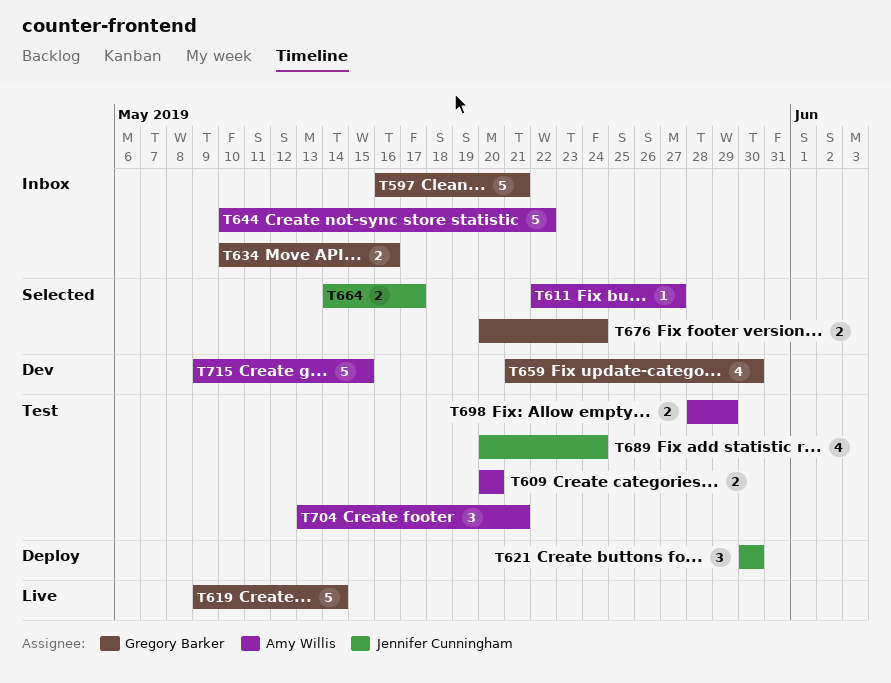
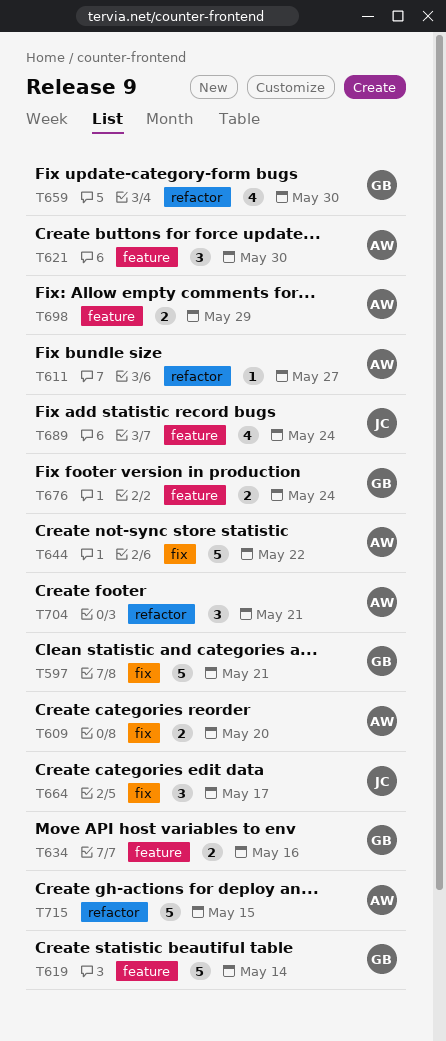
T621, owner: Jennifer Cunningham -> Amy Willis
T664, estimate: 2 -> 3

